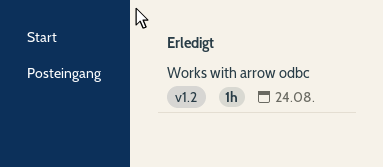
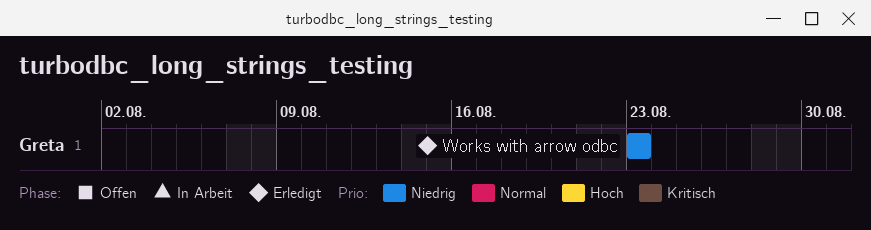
Works with arrow odbc, due: Aug 24 -> Aug 23

